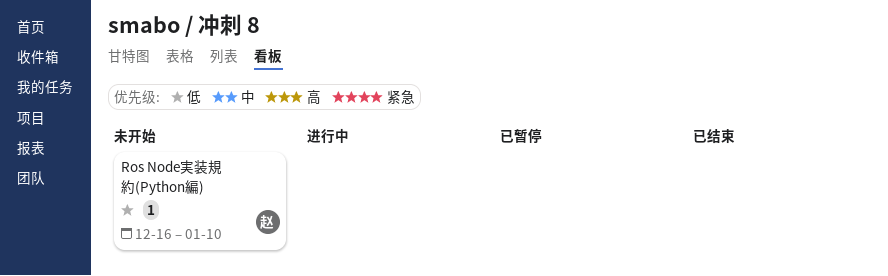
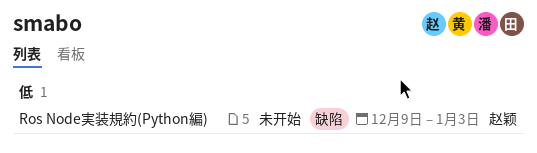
Ros Node実装規約(Python編), start: Dec 16 -> Dec 9
Ros Node実装規約(Python編), due: Jan 10 -> Jan 3

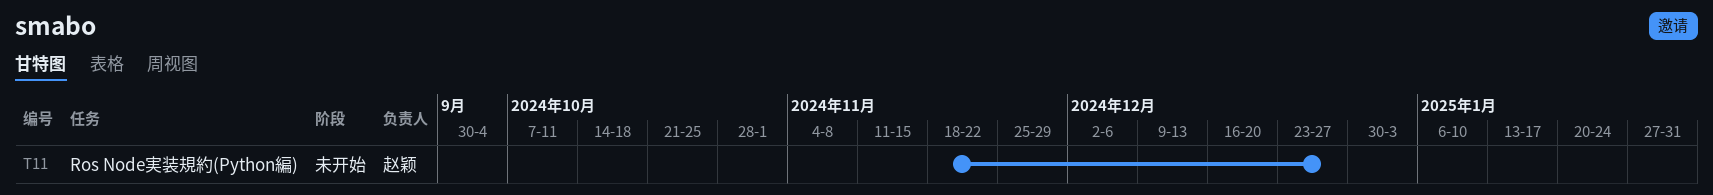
Ros Node実装規約(Python編), start: Dec 9 -> Nov 18
Ros Node実装規約(Python編), due: Jan 3 -> Dec 27

